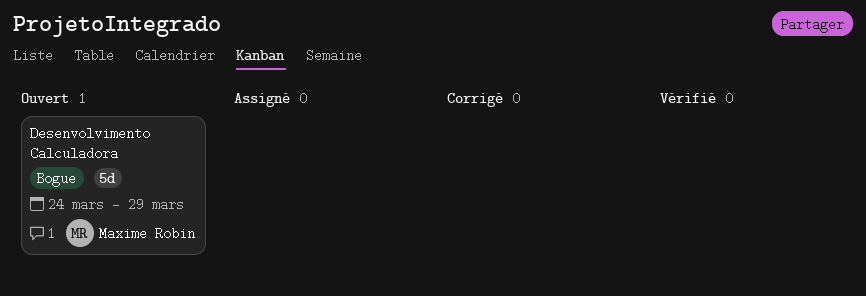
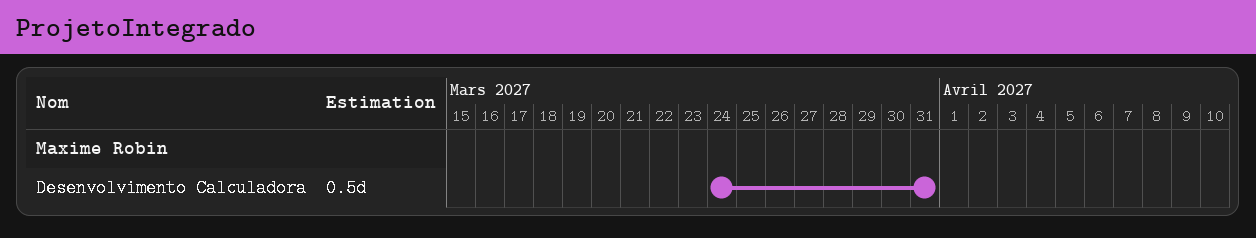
Desenvolvimento Calculadora, estimate: 5d -> 0.5d
Desenvolvimento Calculadora, due: Mar 29 -> Mar 31

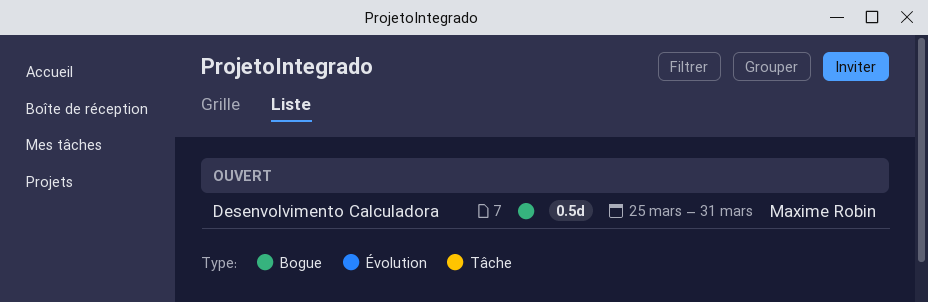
Desenvolvimento Calculadora, start: Mar 24 -> Mar 25

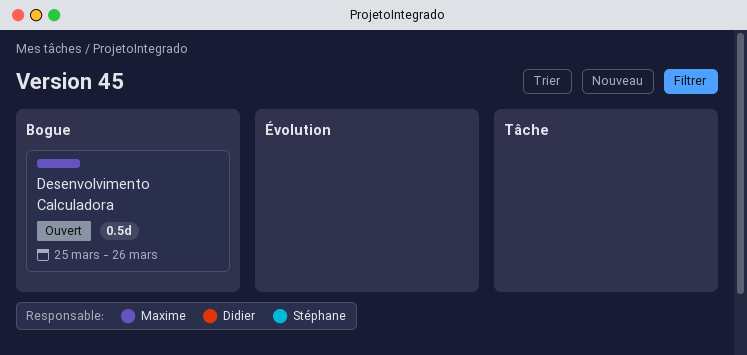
Desenvolvimento Calculadora, due: Mar 31 -> Mar 26

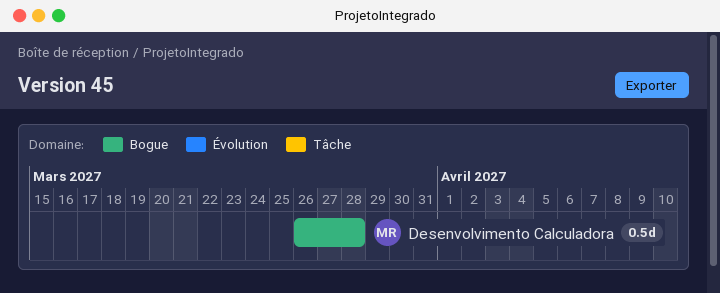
Desenvolvimento Calculadora, start: Mar 25 -> Mar 26
Desenvolvimento Calculadora, due: Mar 26 -> Mar 28

